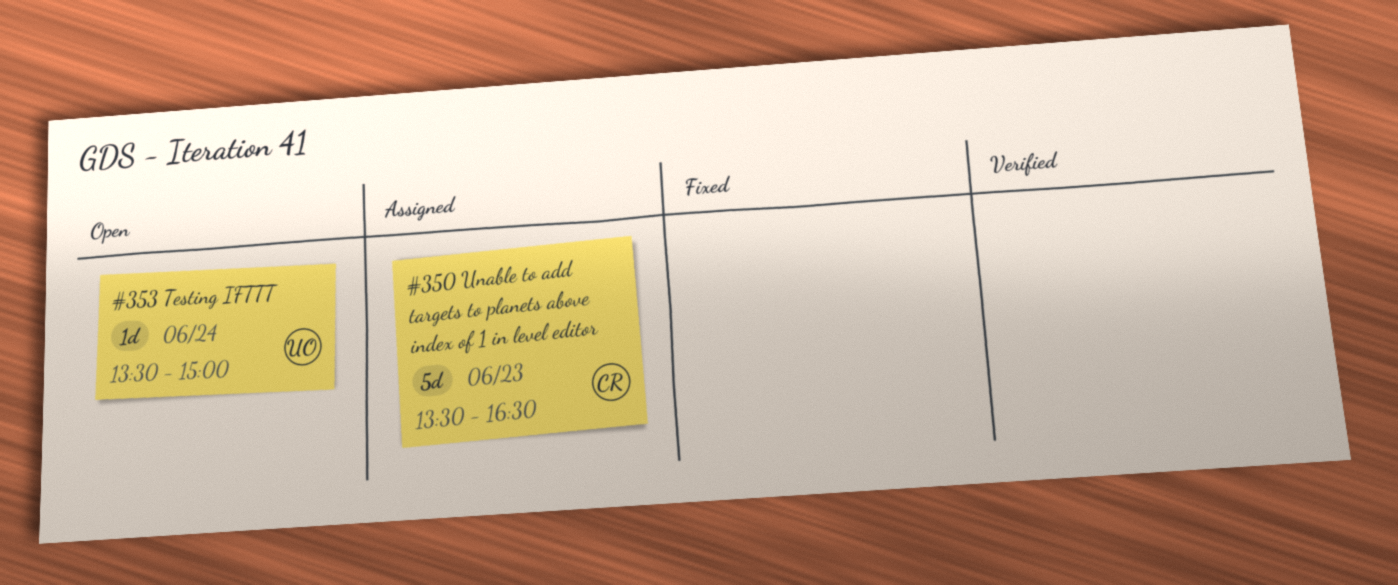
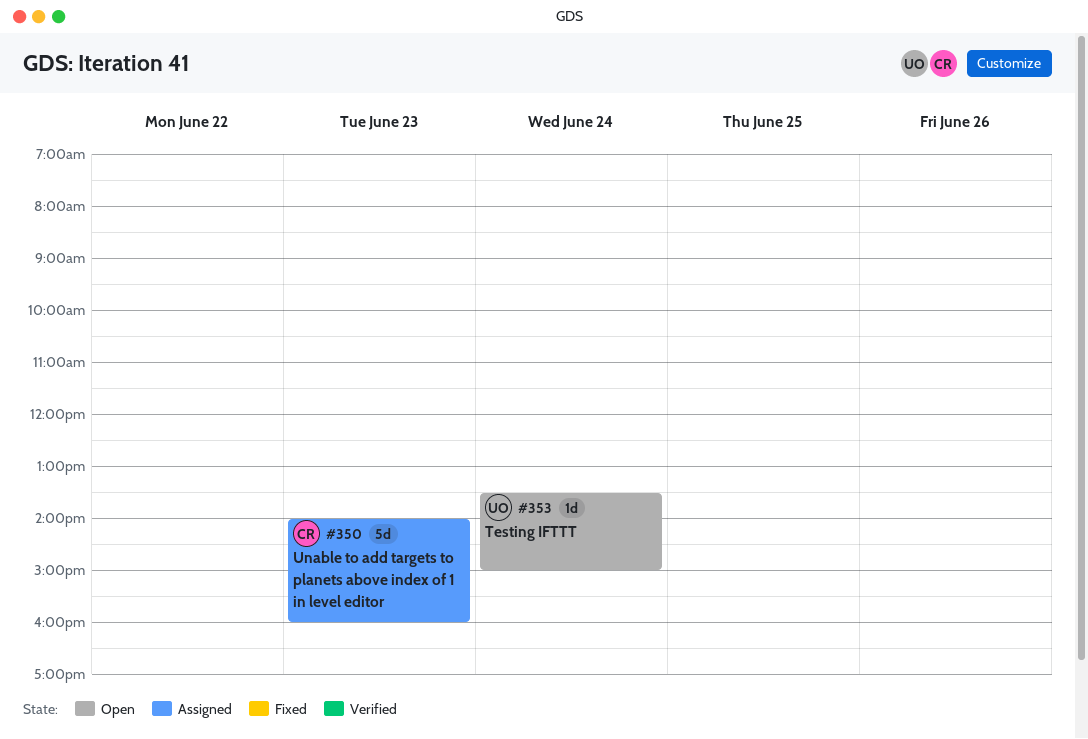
#350, begins: 13:30 -> 14:00
#350, ends: 16:30 -> 16:00

